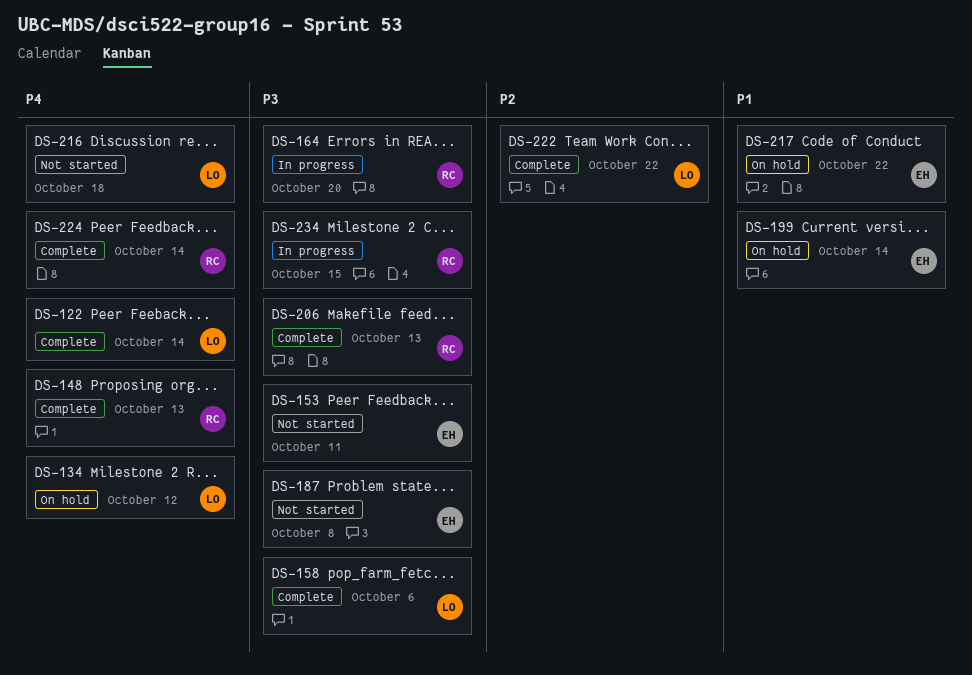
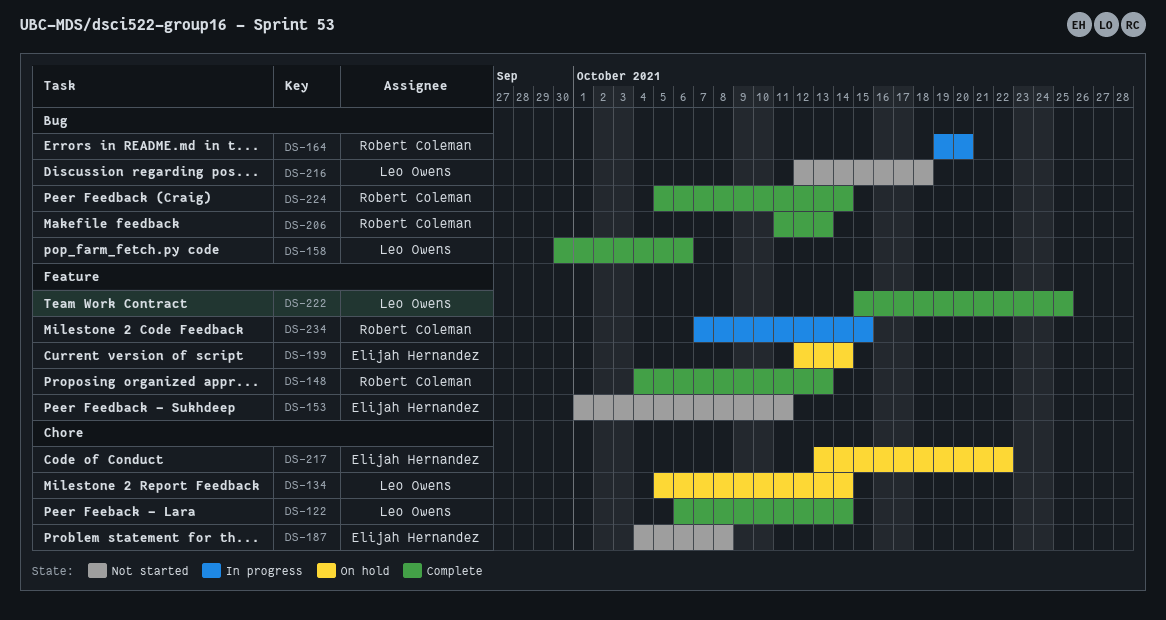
DS-134, due: Oct 12 -> Oct 14
DS-222, due: Oct 22 -> Oct 25

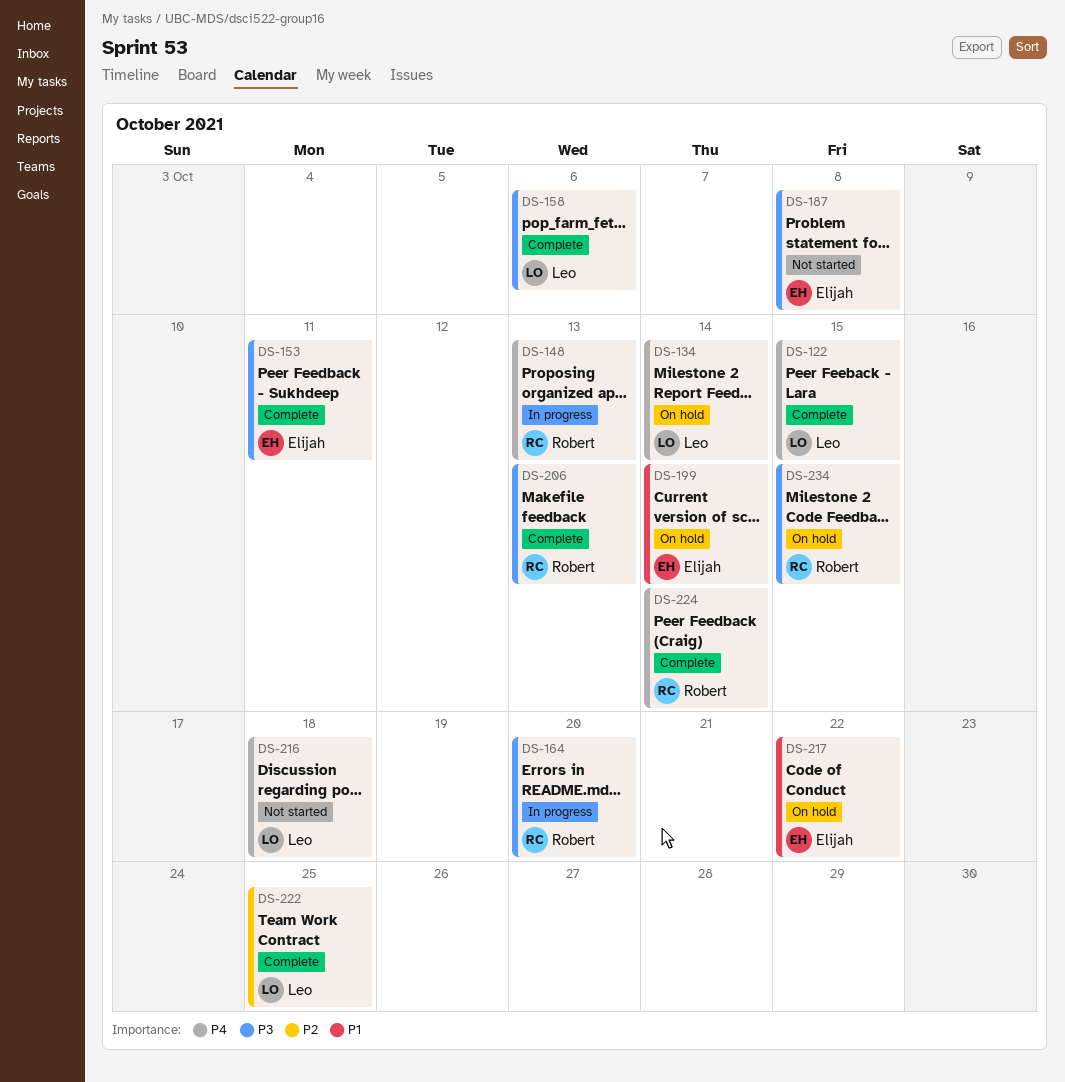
DS-122, due: Oct 14 -> Oct 15
DS-148, status: Complete -> In progress
DS-153, status: Not started -> Complete
DS-234, status: In progress -> On hold

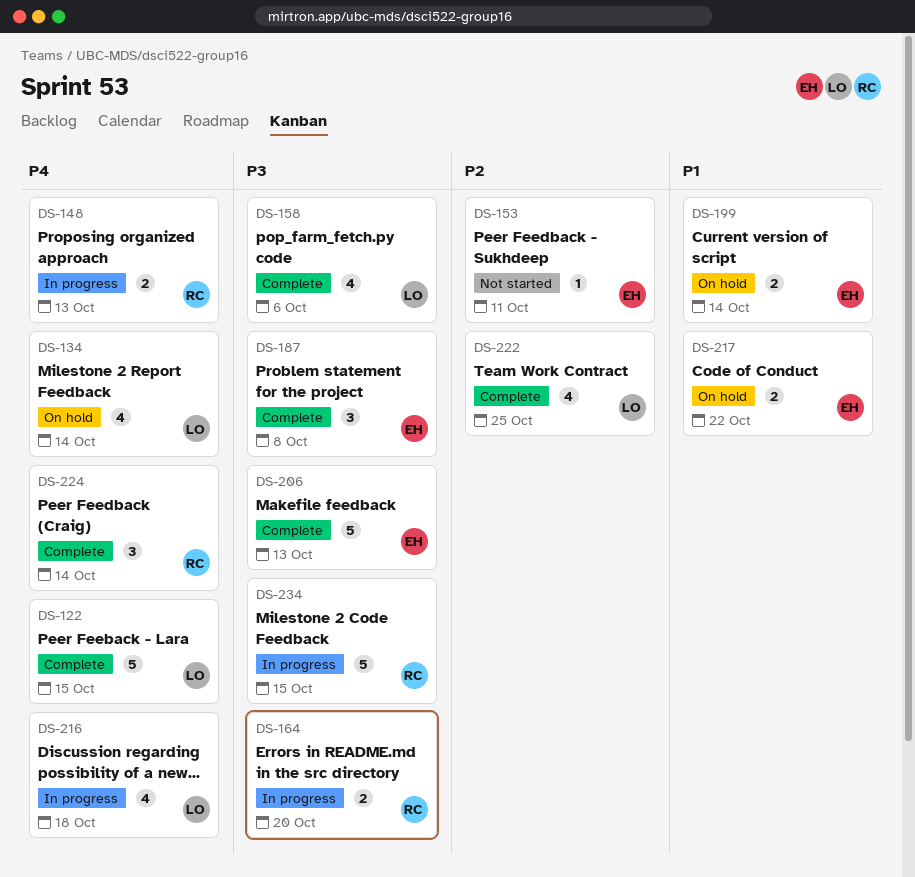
DS-153, status: Complete -> Not started
DS-153, priority: P3 -> P2
DS-187, status: Not started -> Complete
DS-206, owner: Robert -> Elijah
DS-216, status: Not started -> In progress
DS-234, status: On hold -> In progress

